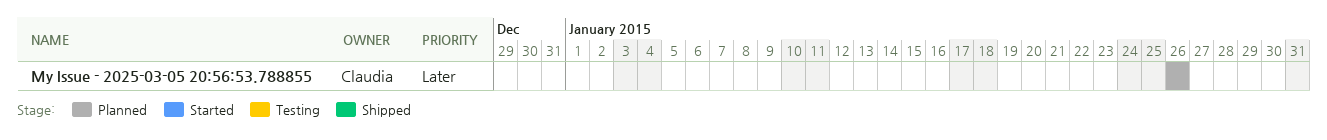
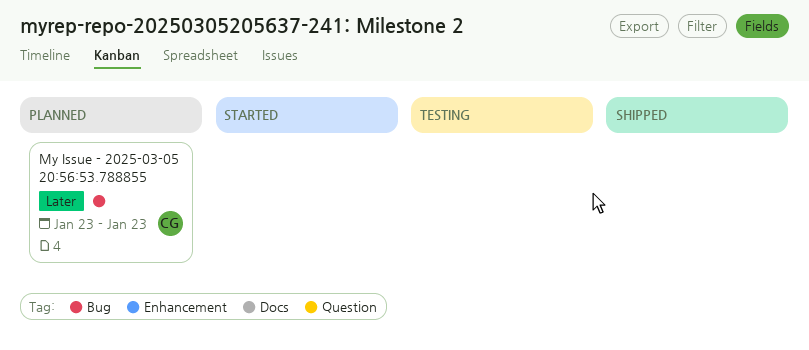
My Issue - 2025-03-05 20:56:53.788855, start: Jan 26 -> Jan 23
My Issue - 2025-03-05 20:56:53.788855, due: Jan 26 -> Jan 23

